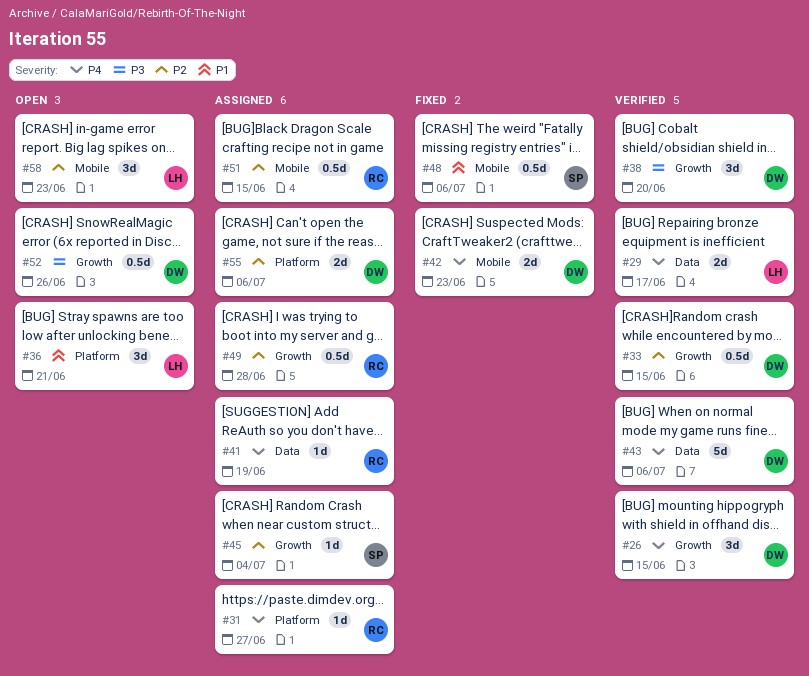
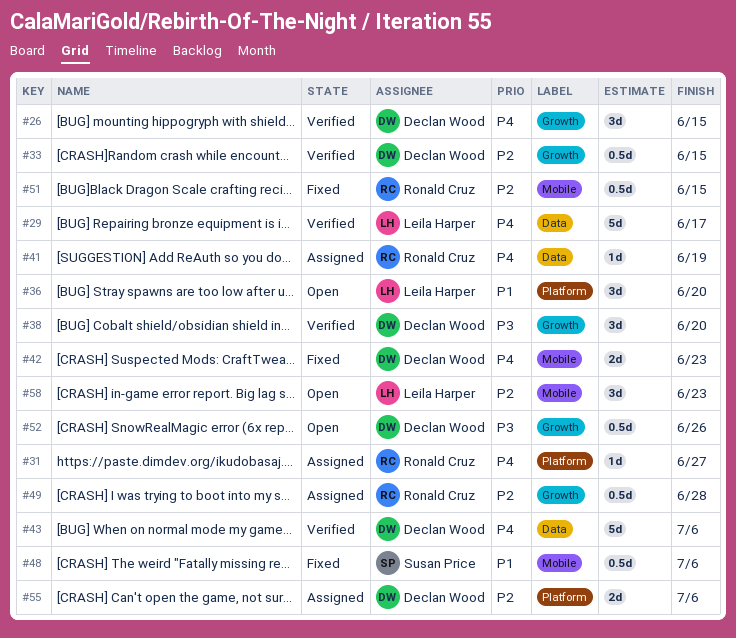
#29, estimate: 2d -> 5d
#36, due: Jun 21 -> Jun 20
#45: present -> none
#51, status: Assigned -> Fixed

